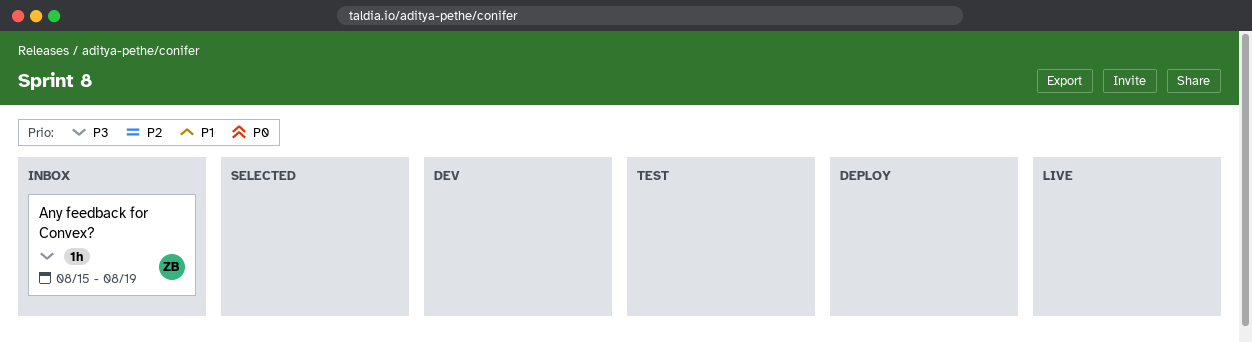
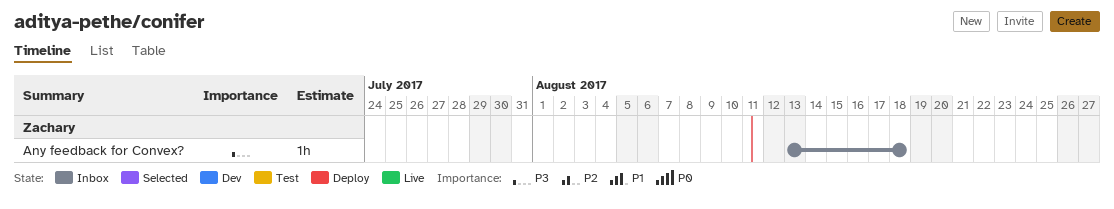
Any feedback for Convex?, start: Aug 15 -> Aug 13
Any feedback for Convex?, due: Aug 19 -> Aug 18

